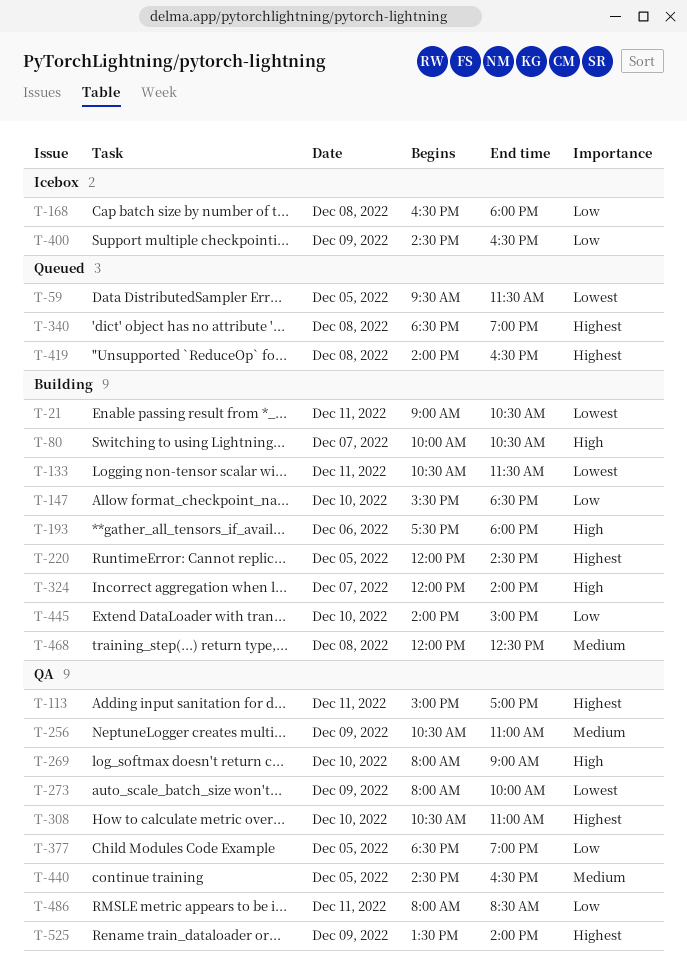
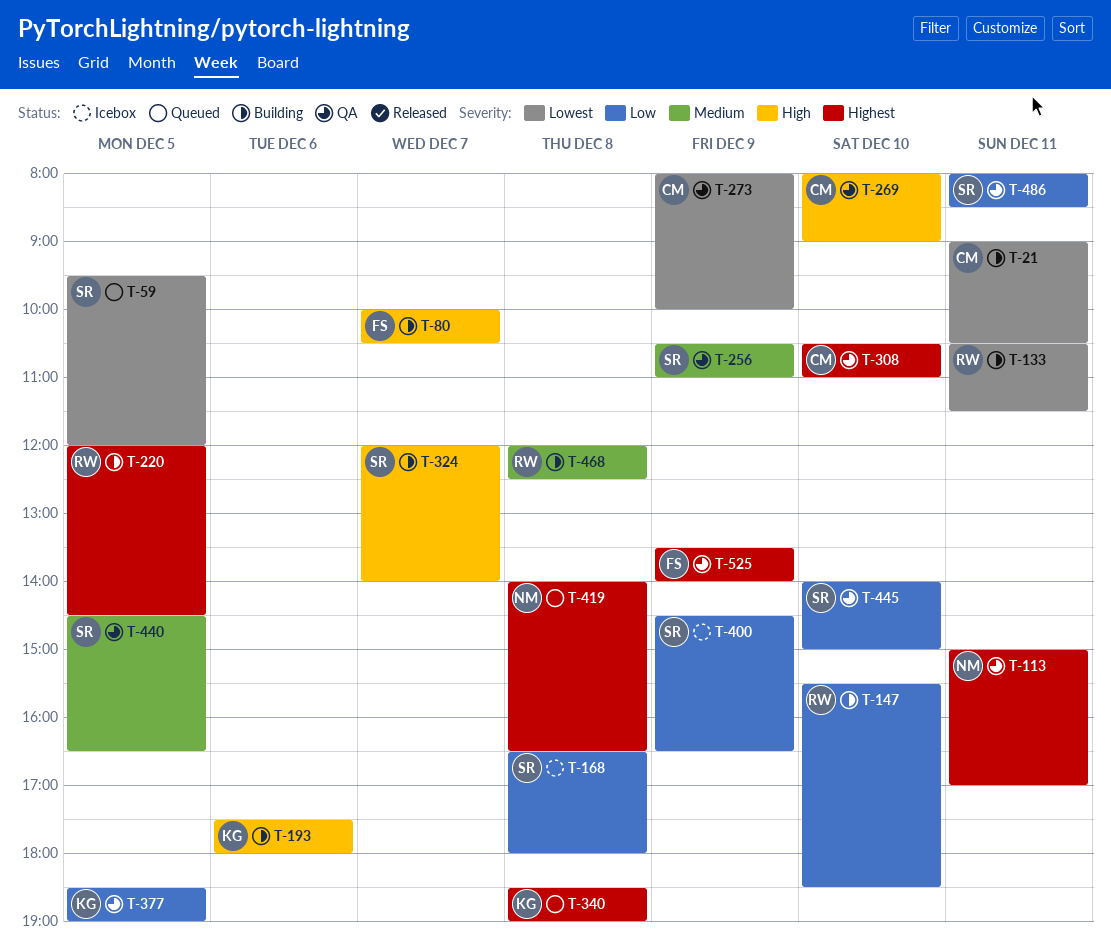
T-59, ends: 11:30 -> 12:00
T-445, status: Building -> QA

